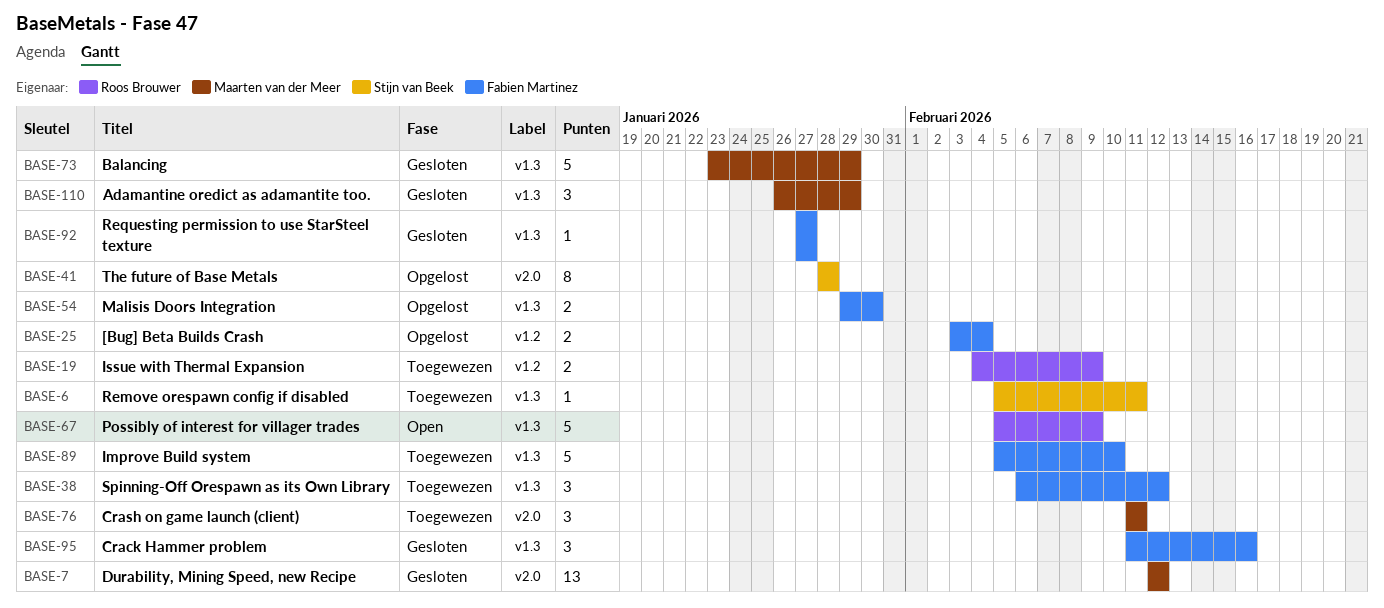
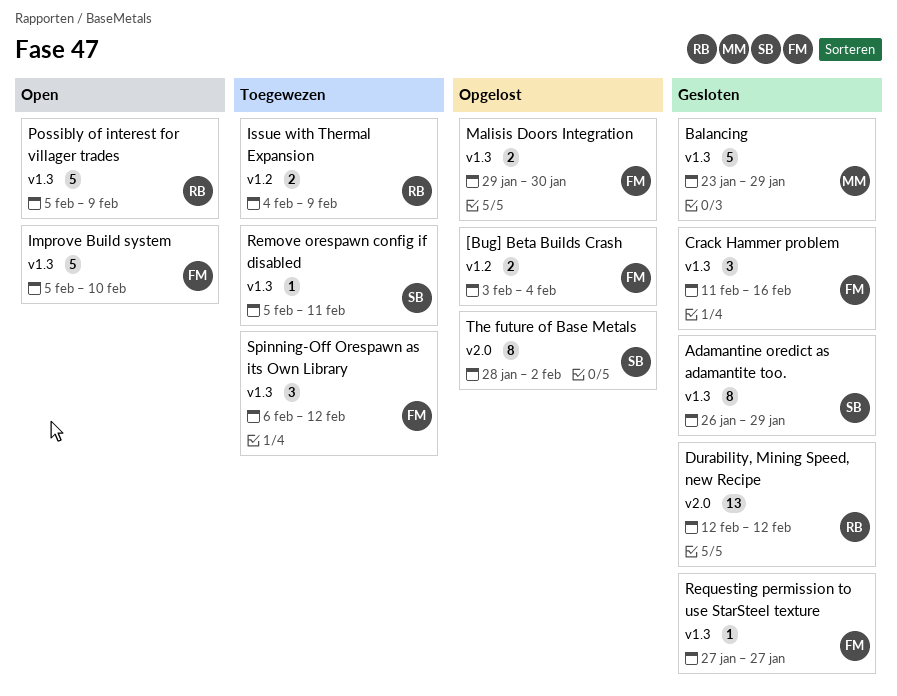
Adamantine oredict as adamantite too., owner: Maarten van der Meer -> Stijn van Beek
Adamantine oredict as adamantite too., estimate: 3 -> 8
Crash on game launch (client): present -> none
Durability, Mining Speed, new Recipe, owner: Maarten van der Meer -> Roos Brouwer
Improve Build system, status: Toegewezen -> Open
The future of Base Metals, due: Jan 28 -> Feb 2

